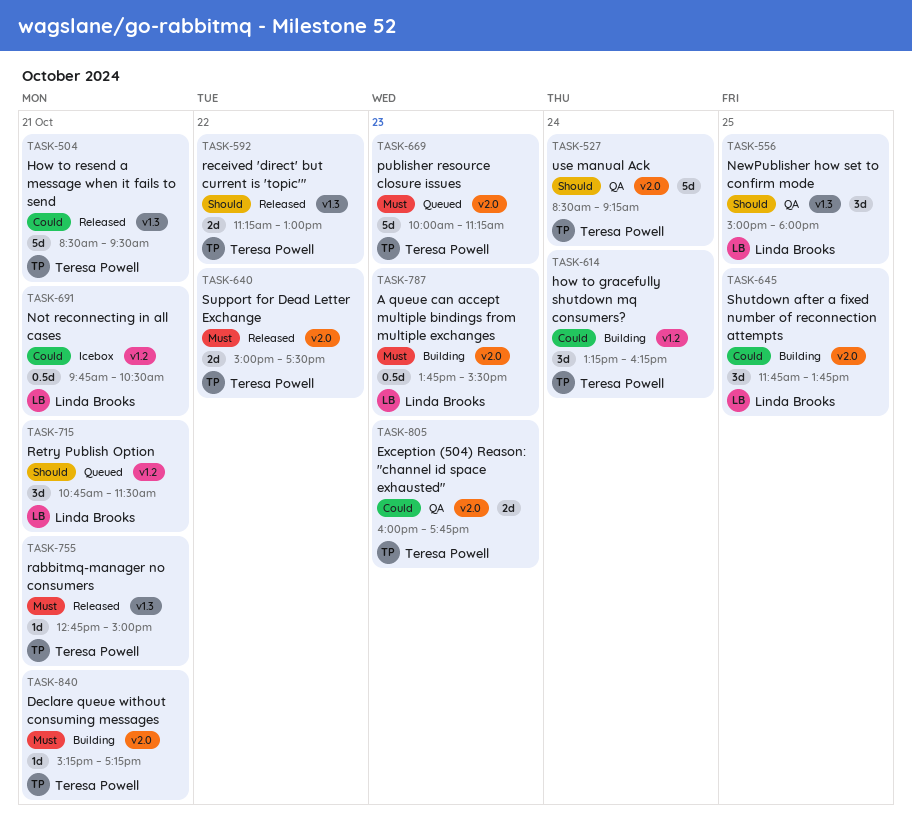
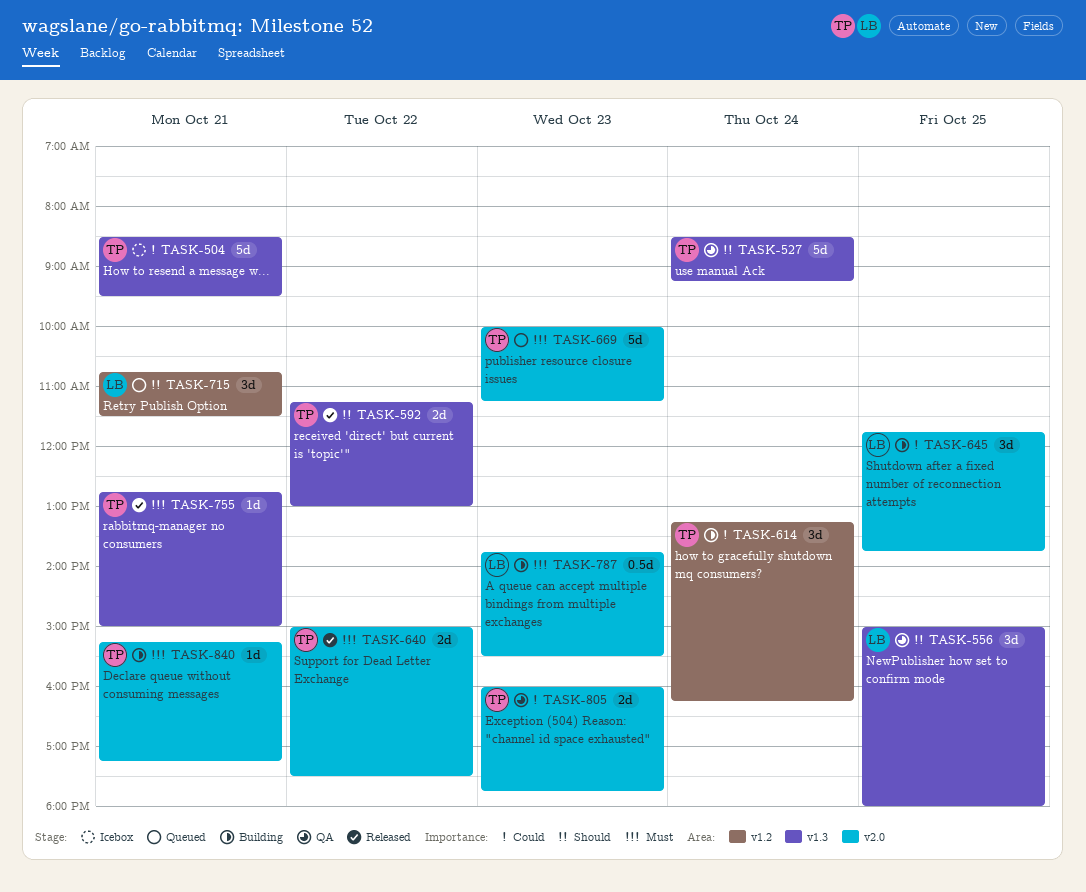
TASK-504, status: Released -> Icebox
TASK-527, label: v2.0 -> v1.3
TASK-691: present -> none

